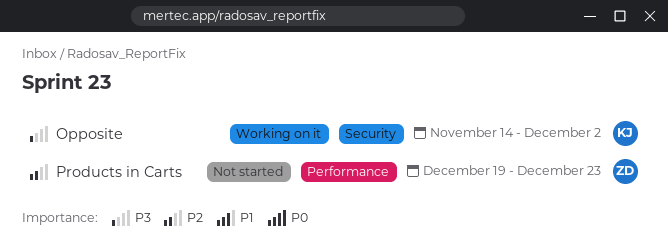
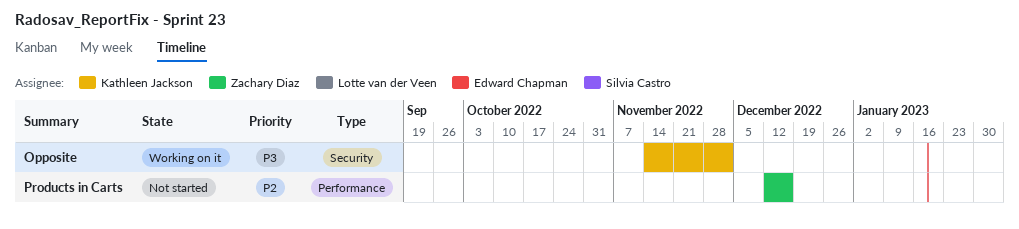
Products in Carts, start: Dec 19 -> Dec 12
Products in Carts, due: Dec 23 -> Dec 16

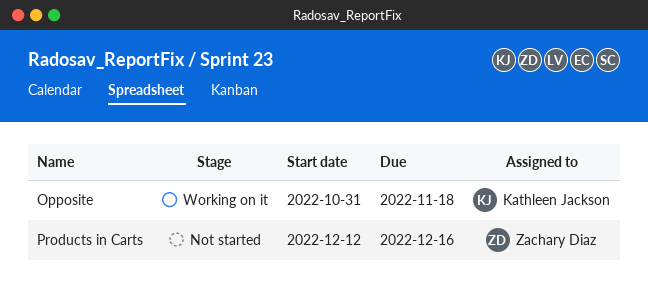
Opposite, start: Nov 14 -> Oct 31
Opposite, due: Dec 2 -> Nov 18

